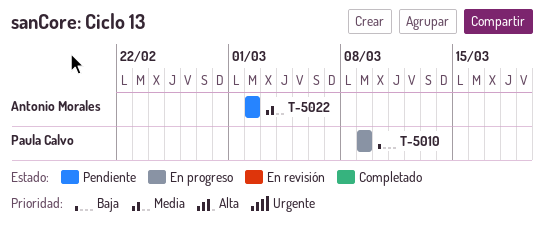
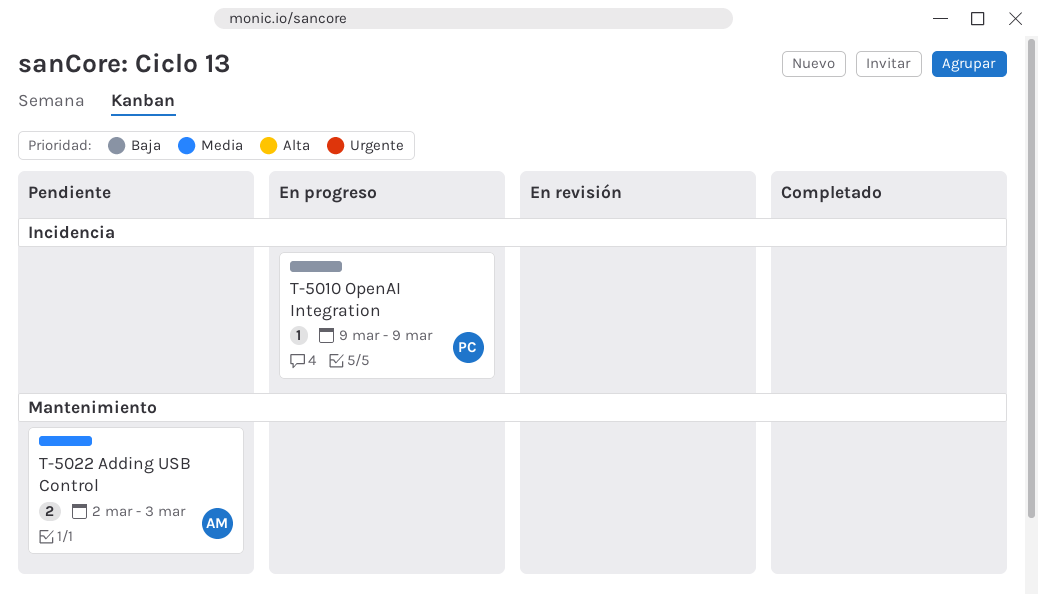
T-5022, due: Mar 2 -> Mar 3

